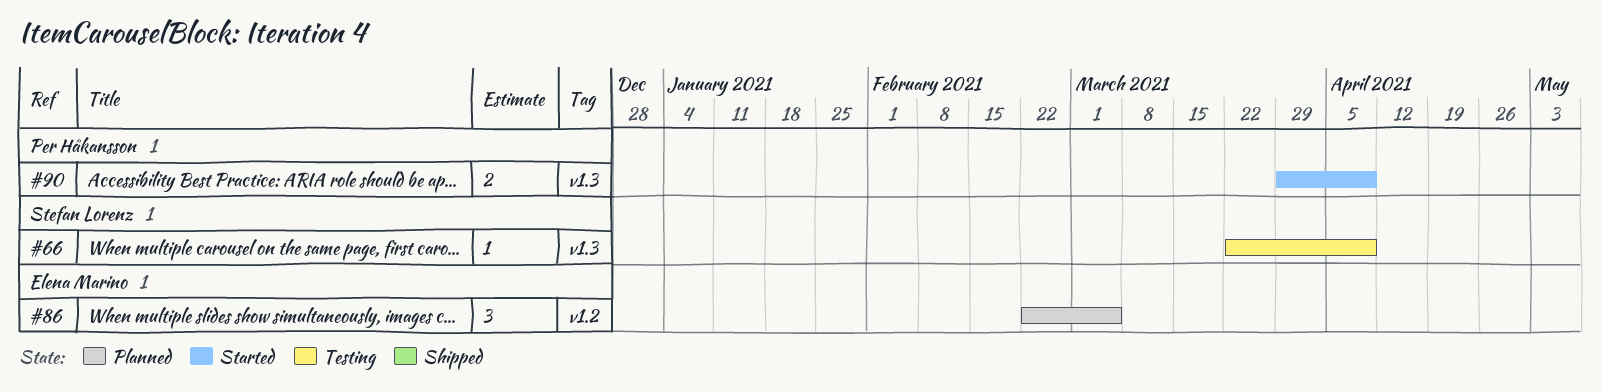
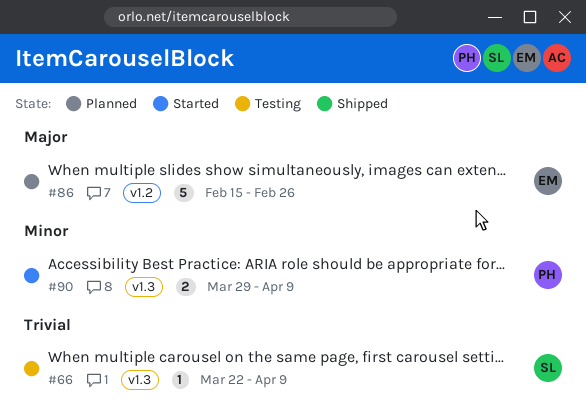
#86, estimate: 3 -> 5
#86, start: Feb 22 -> Feb 15
#86, due: Mar 5 -> Feb 26

